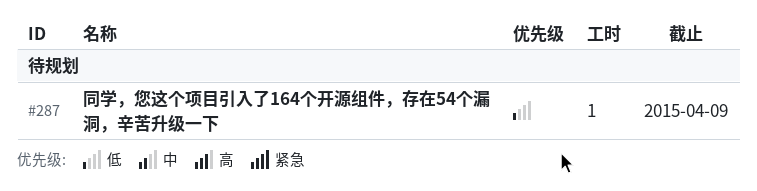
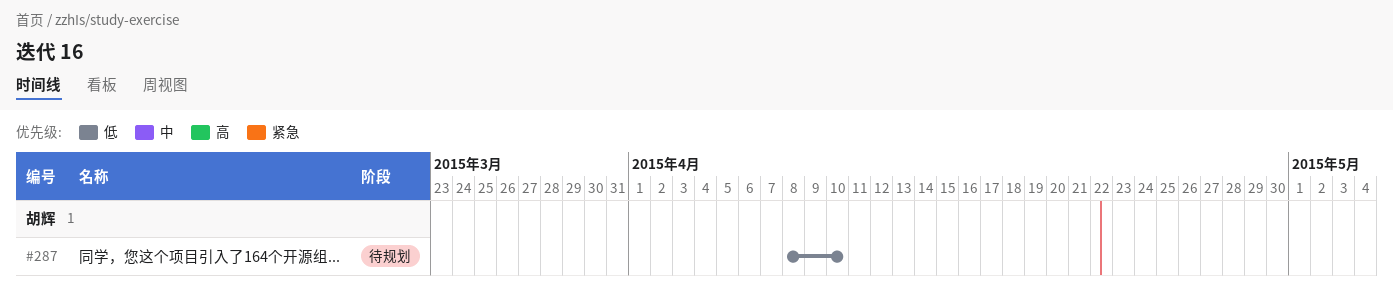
#287, due: Apr 9 -> Apr 10

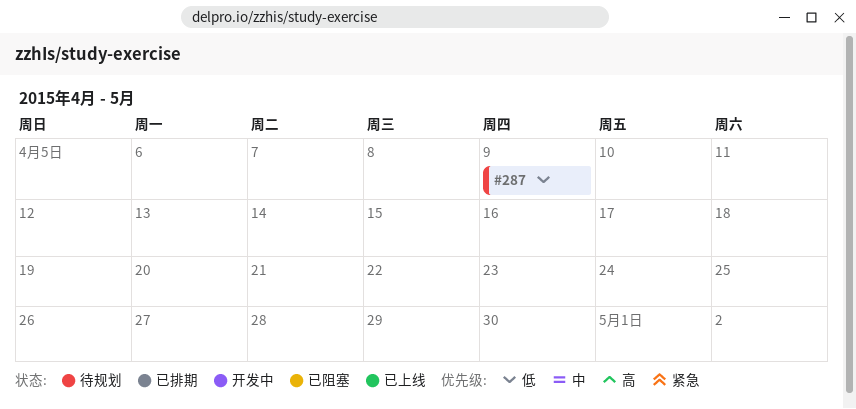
#287, due: Apr 10 -> Apr 9

